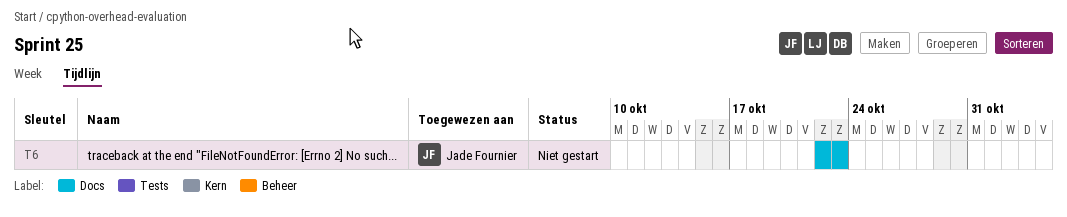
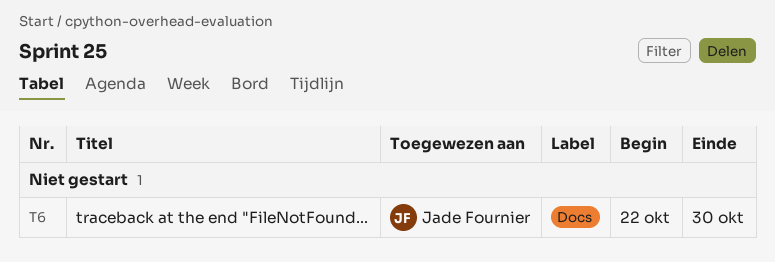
T6, due: Oct 23 -> Oct 30

